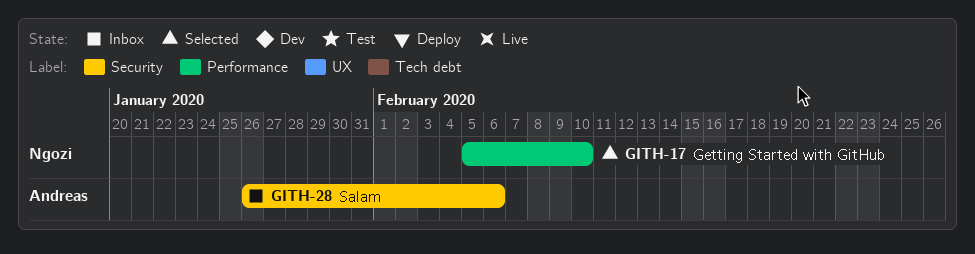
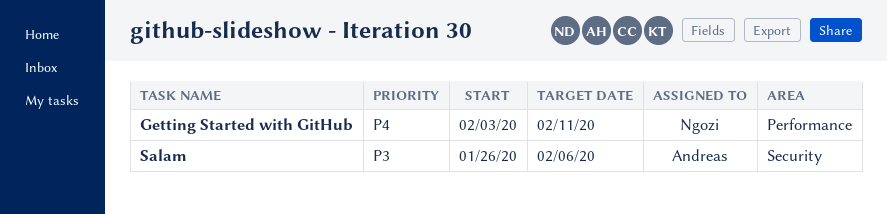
Getting Started with GitHub, start: Feb 5 -> Feb 3
Getting Started with GitHub, due: Feb 10 -> Feb 11

